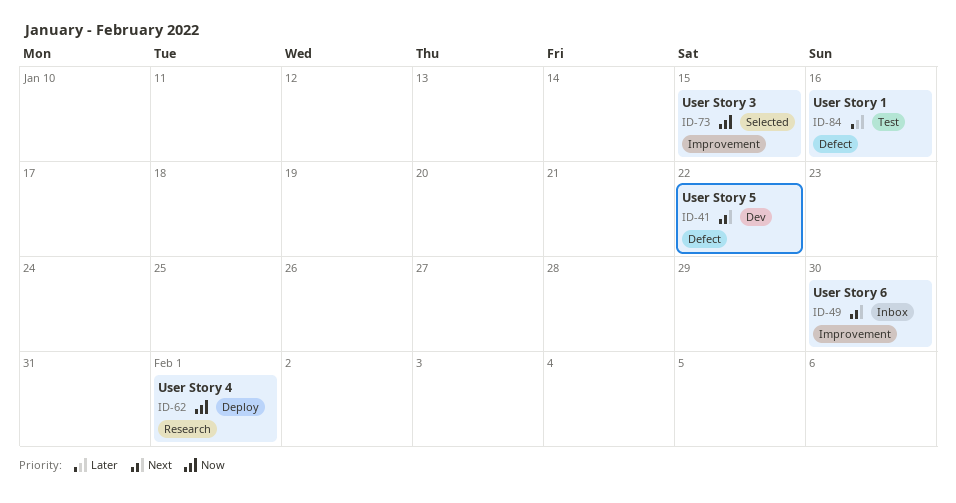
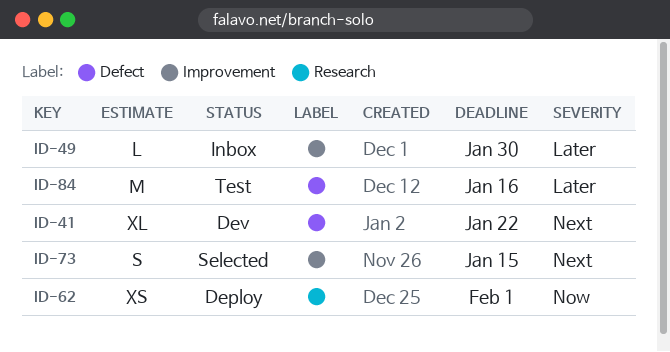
ID-49, priority: Next -> Later
ID-73, priority: Now -> Next

